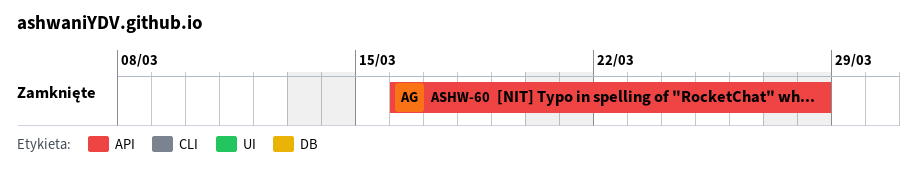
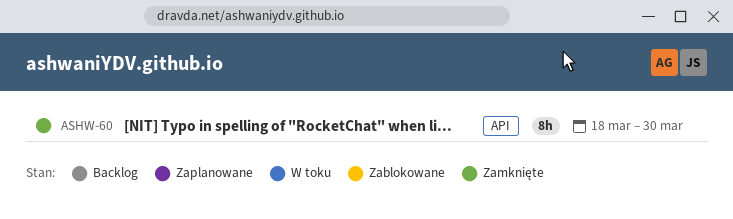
ASHW-60, start: Mar 16 -> Mar 18
ASHW-60, due: Mar 28 -> Mar 30

